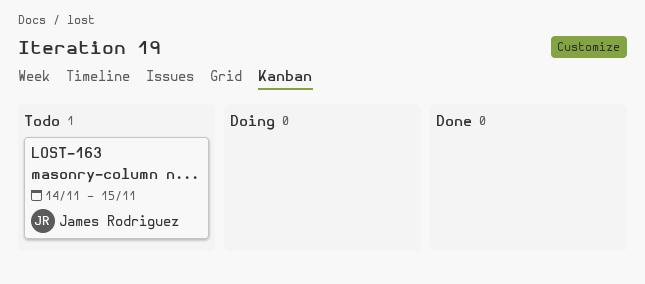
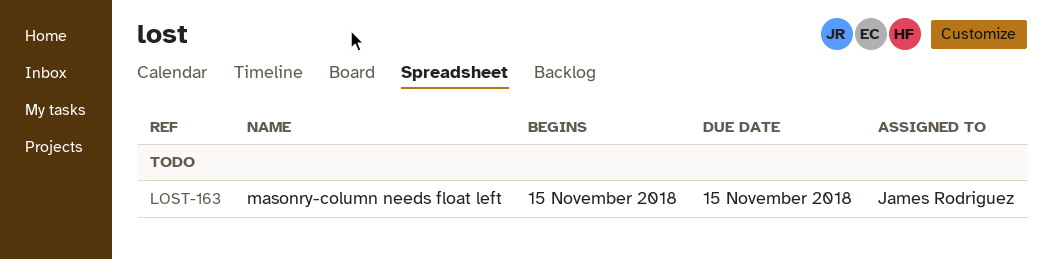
LOST-163, start: Nov 14 -> Nov 15

